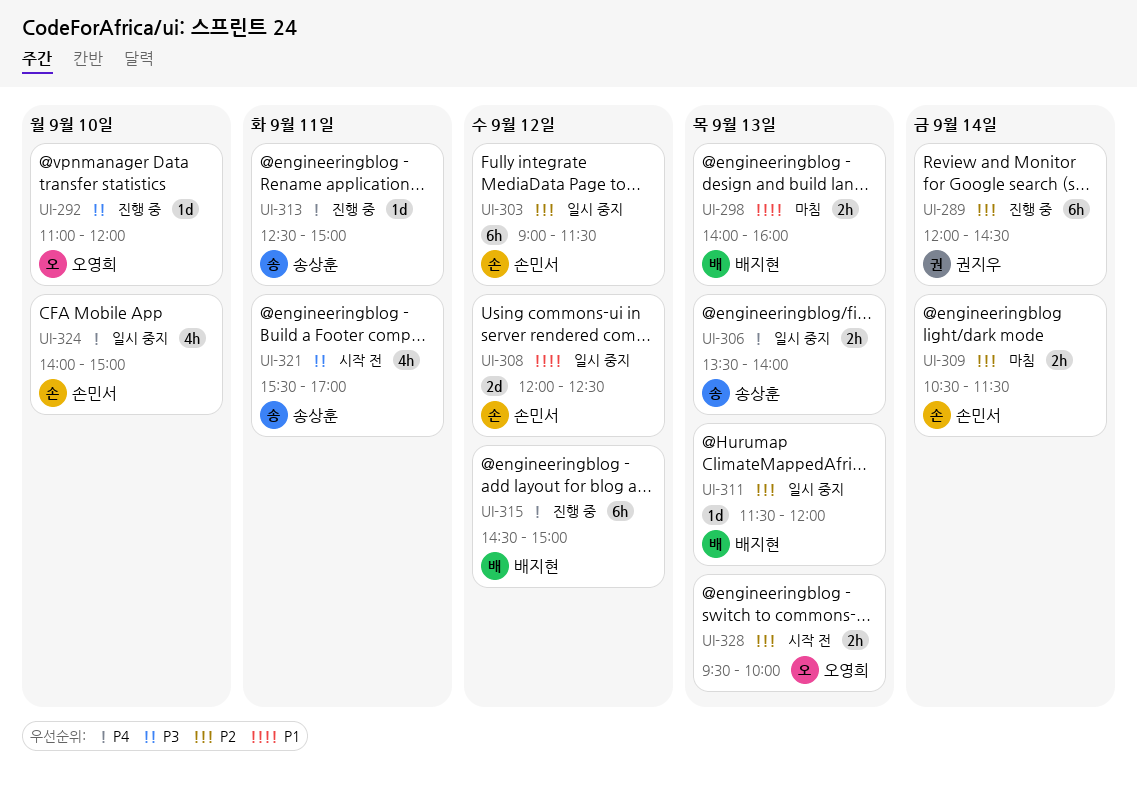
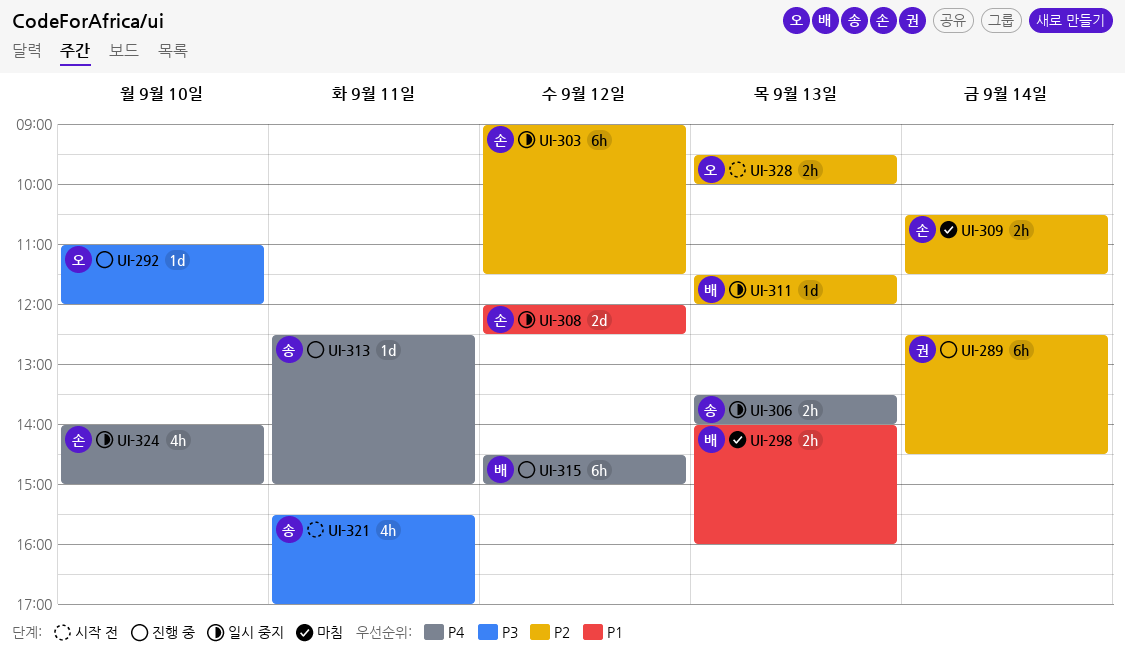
UI-289, begins: 12:00 -> 12:30

